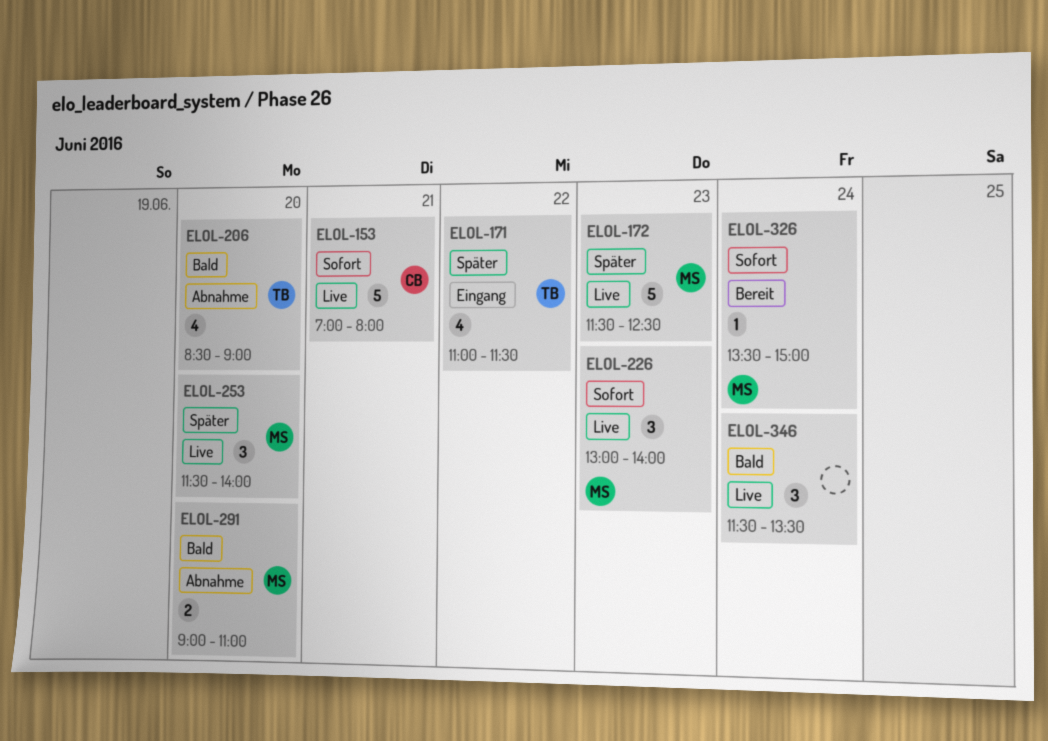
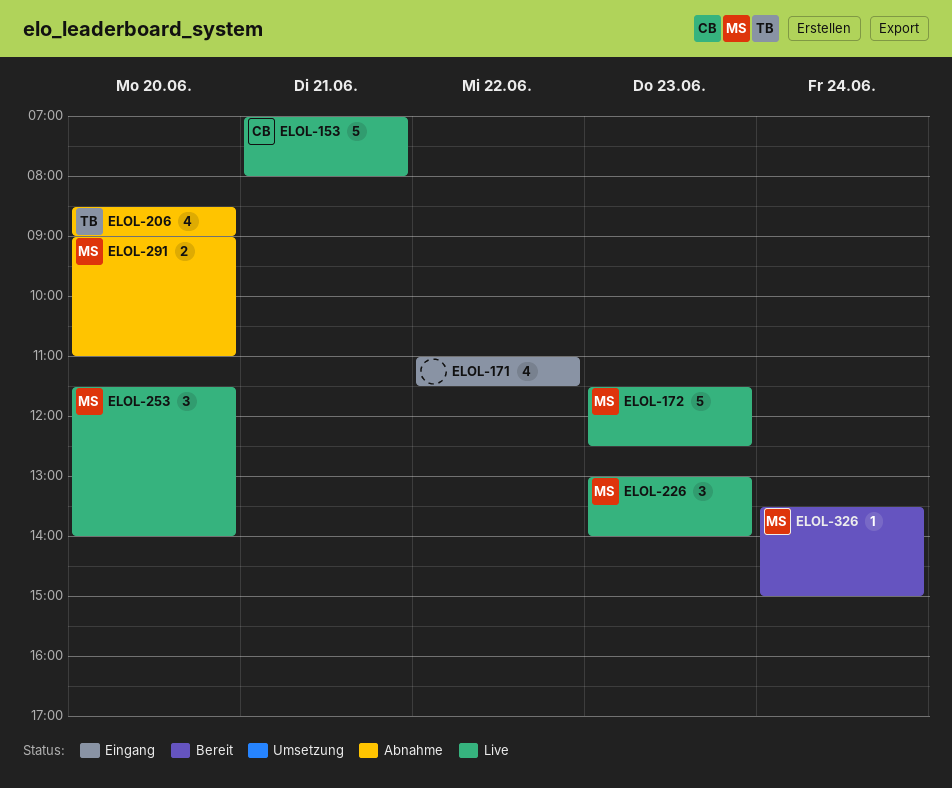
ELOL-171, owner: TB -> none
ELOL-346: present -> none

